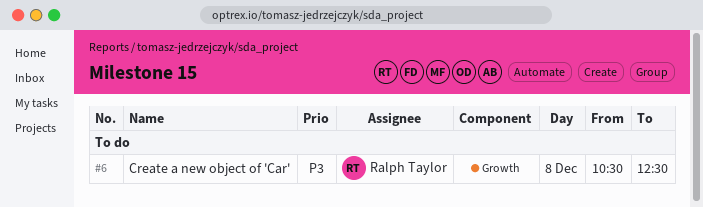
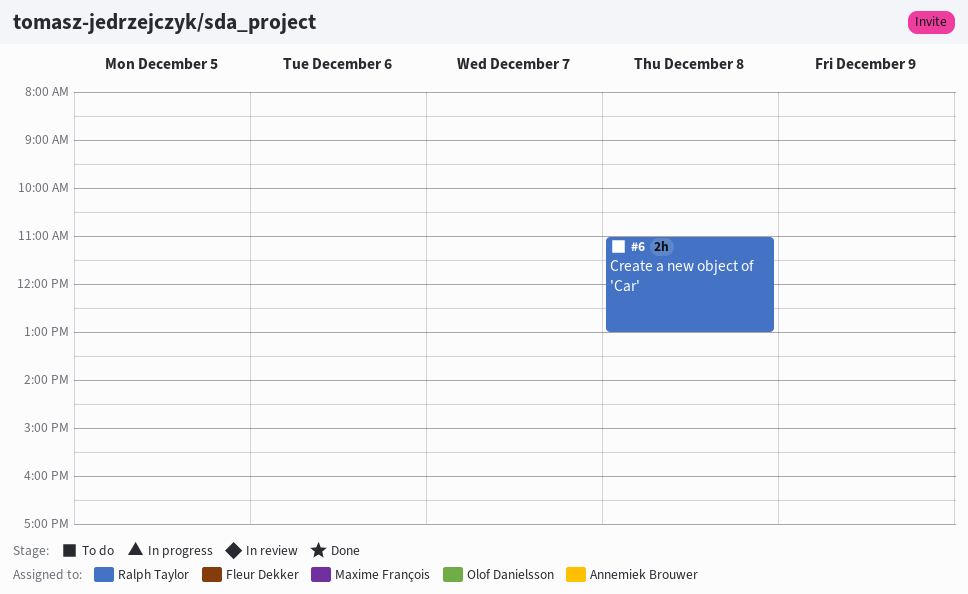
#6, begins: 10:30 -> 11:00
#6, ends: 12:30 -> 13:00

